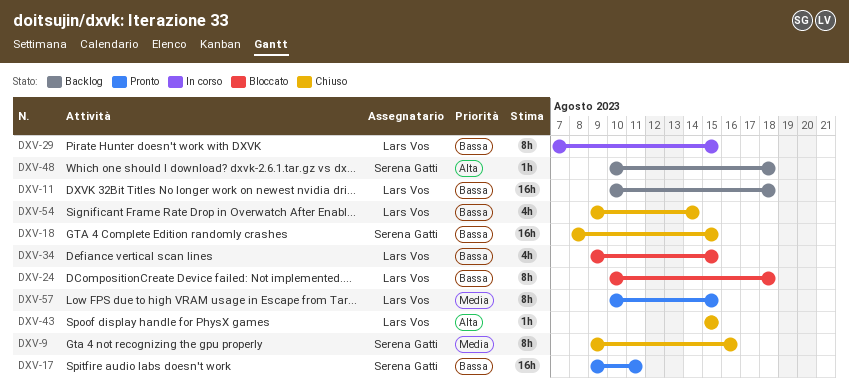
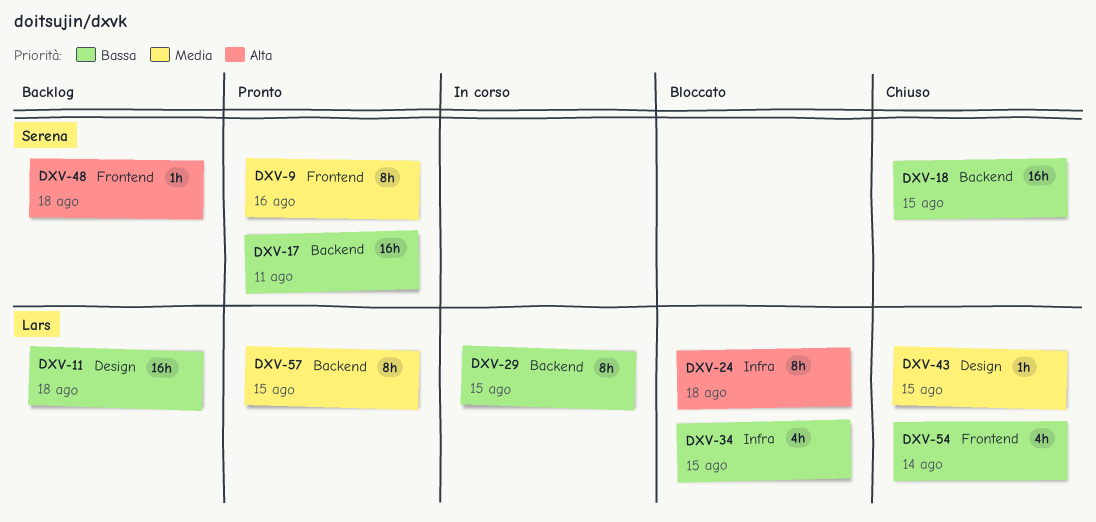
DXV-9, status: Chiuso -> Pronto
DXV-24, priority: Bassa -> Alta
DXV-43, priority: Alta -> Media

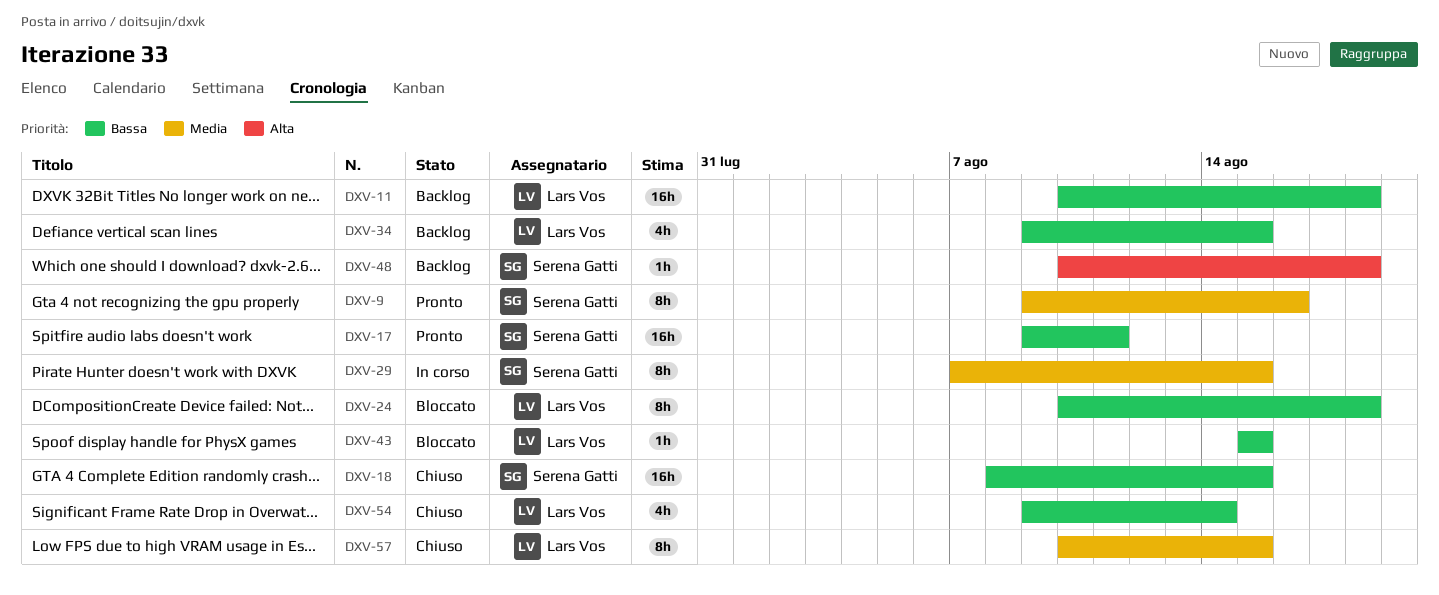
DXV-24, priority: Alta -> Bassa
DXV-29, owner: Lars Vos -> Serena Gatti
DXV-29, priority: Bassa -> Media
DXV-34, status: Bloccato -> Backlog
DXV-43, status: Chiuso -> Bloccato
DXV-43, priority: Media -> Bassa
DXV-57, status: Pronto -> Chiuso

